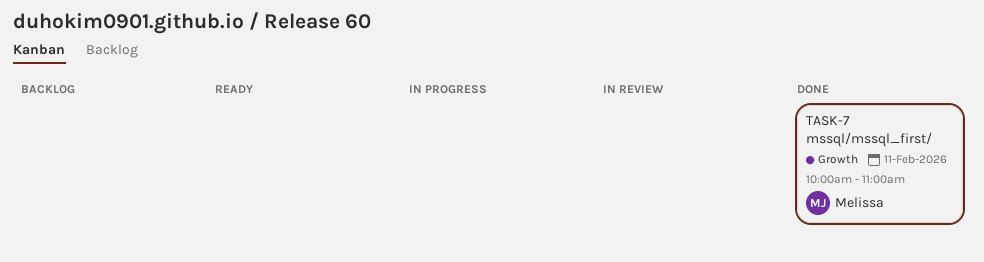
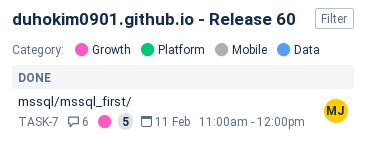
TASK-7, begins: 10:00 -> 11:00
TASK-7, ends: 11:00 -> 12:00

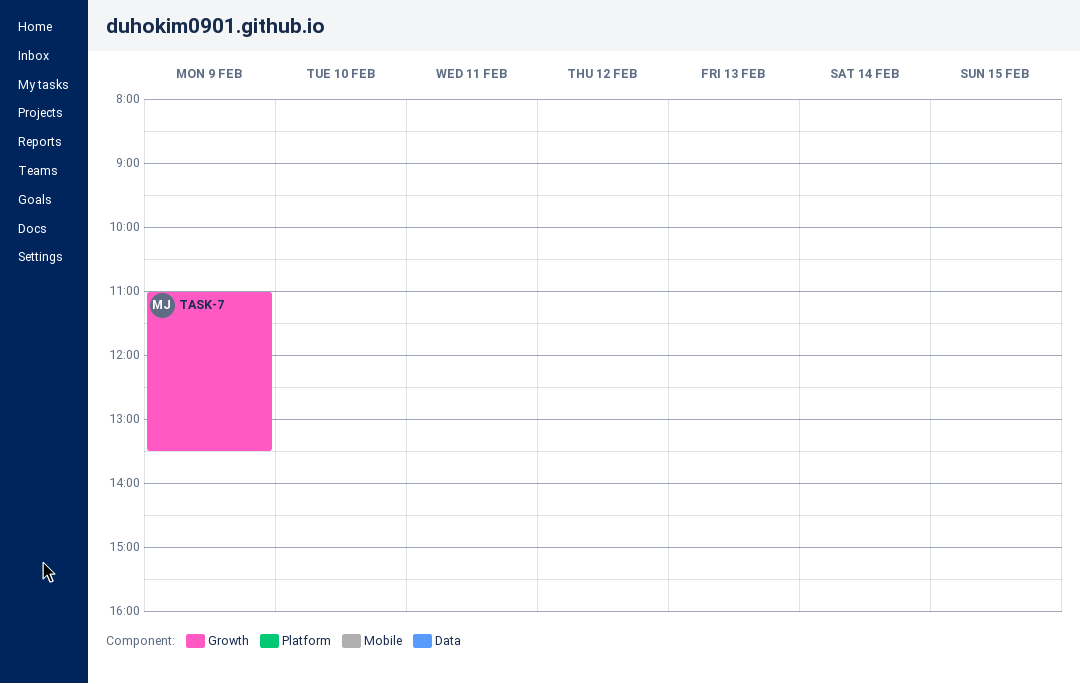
TASK-7, day: Feb 11 -> Feb 9
TASK-7, ends: 12:00 -> 13:30

